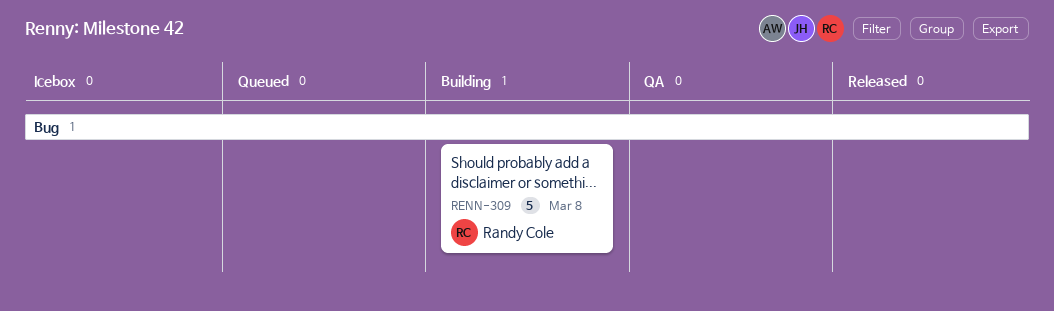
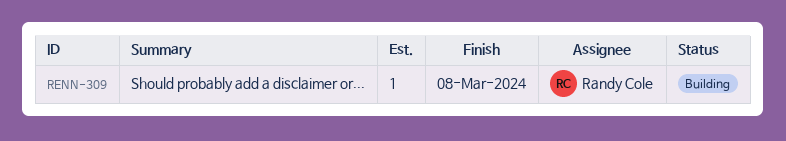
RENN-309, estimate: 5 -> 1

